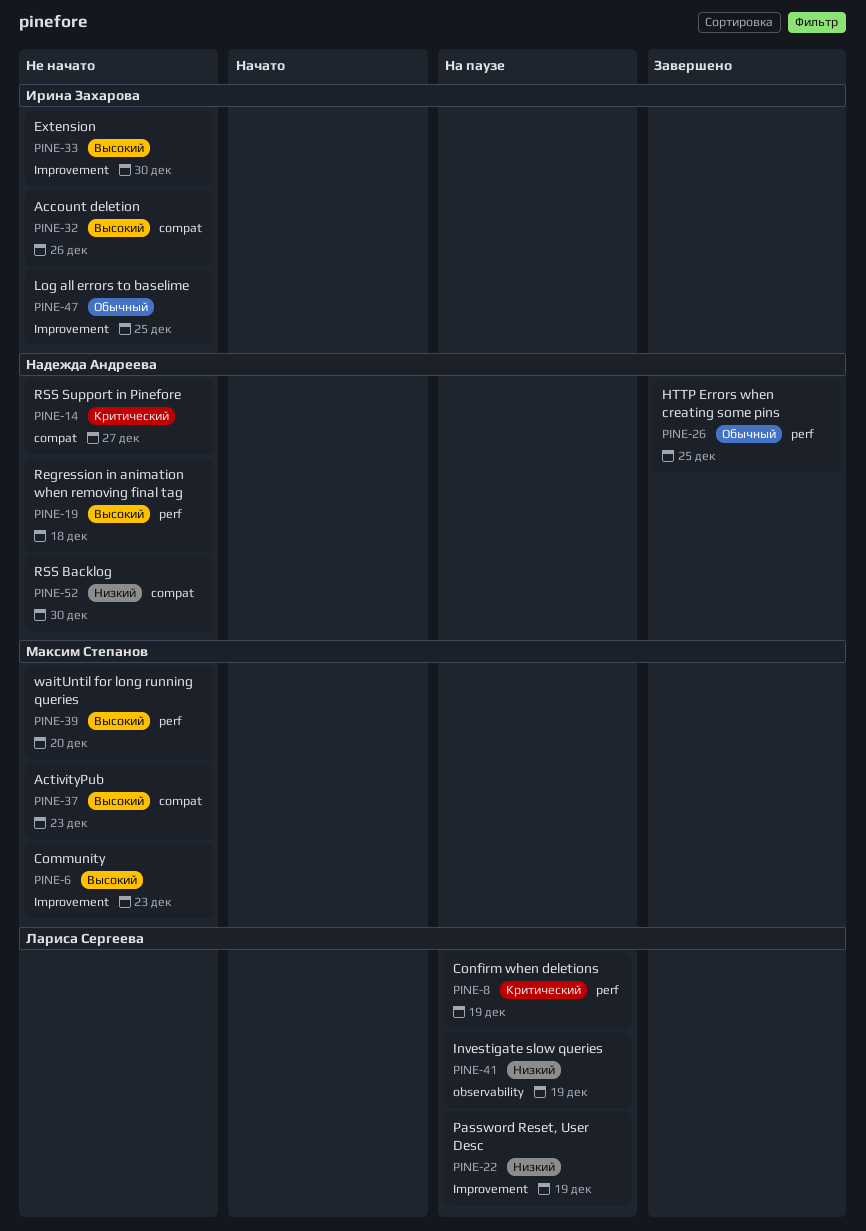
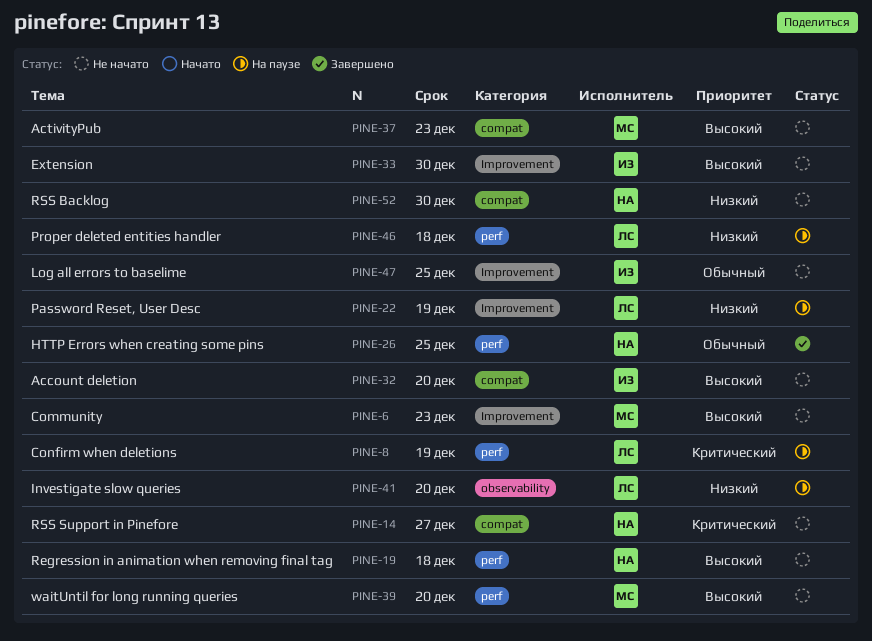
PINE-32, due: Dec 26 -> Dec 20
PINE-41, due: Dec 19 -> Dec 20
PINE-46: none -> present

